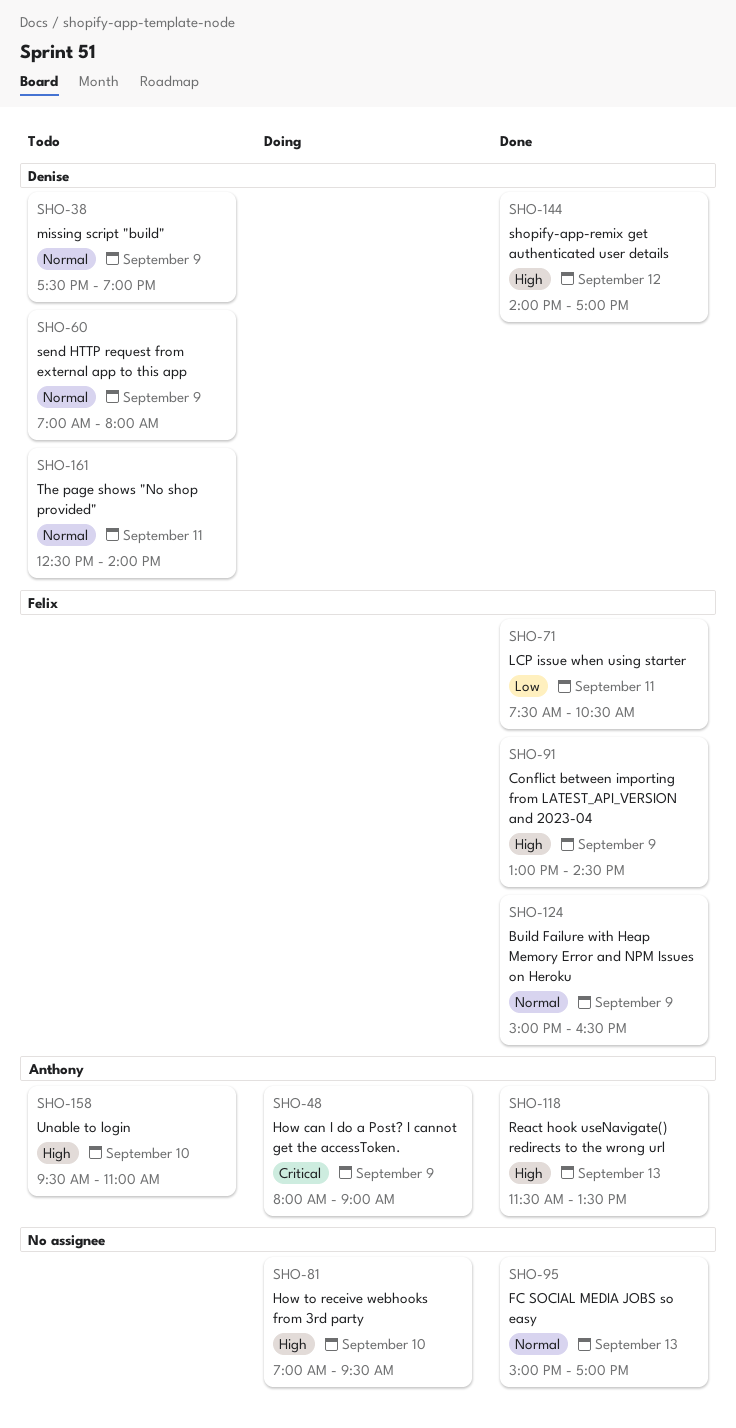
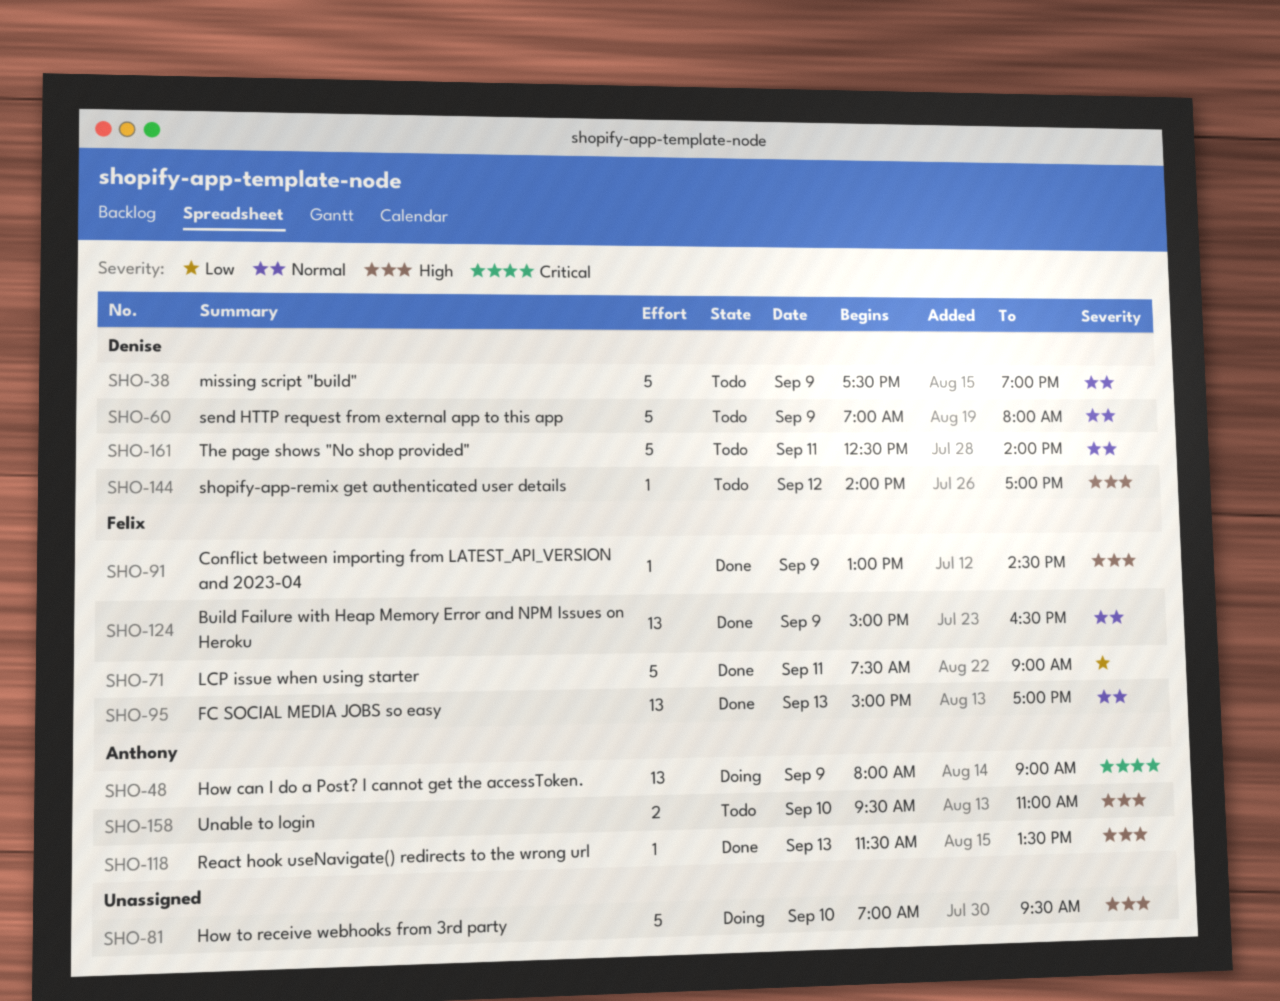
SHO-71, ends: 10:30 -> 09:00
SHO-95, owner: none -> Felix
SHO-144, status: Done -> Todo

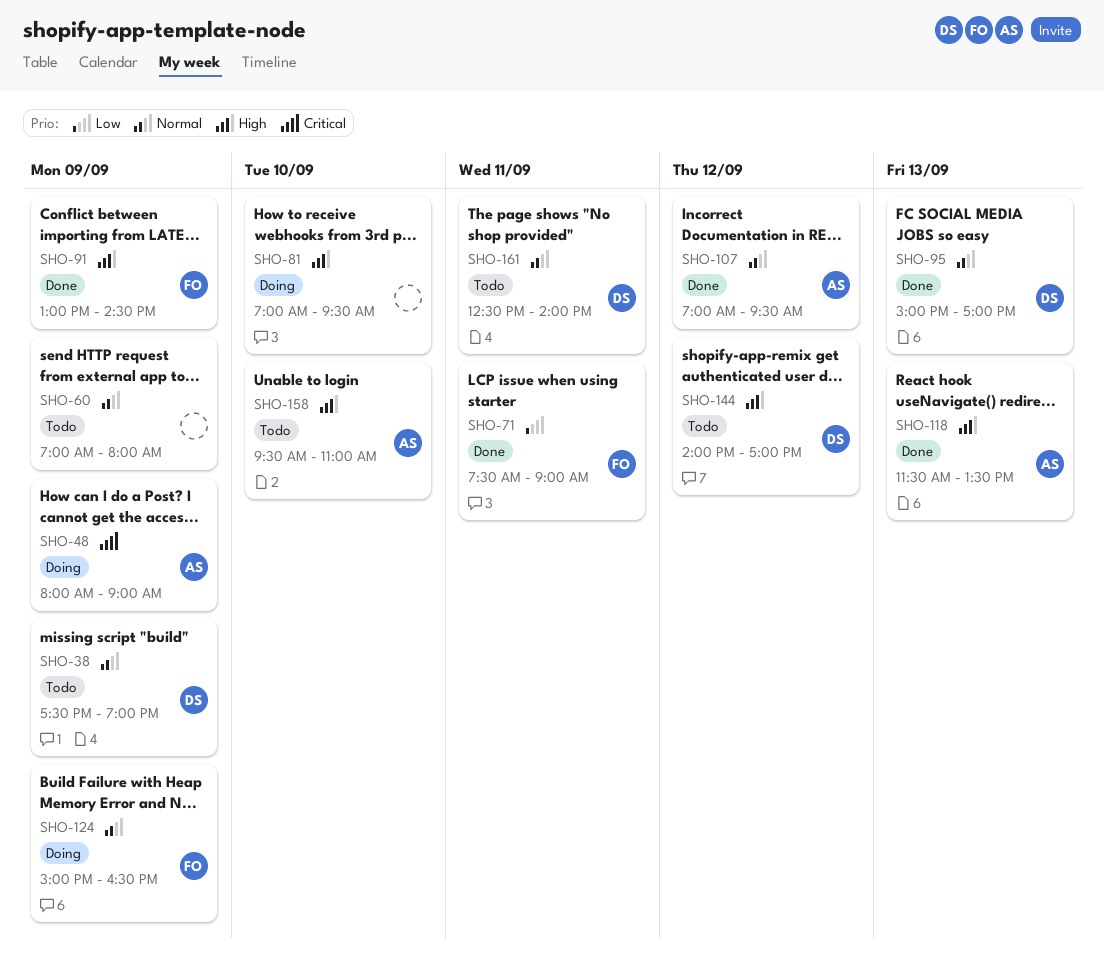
SHO-60, owner: Denise -> none
SHO-95, owner: Felix -> Denise
SHO-107: none -> present
SHO-124, status: Done -> Doing

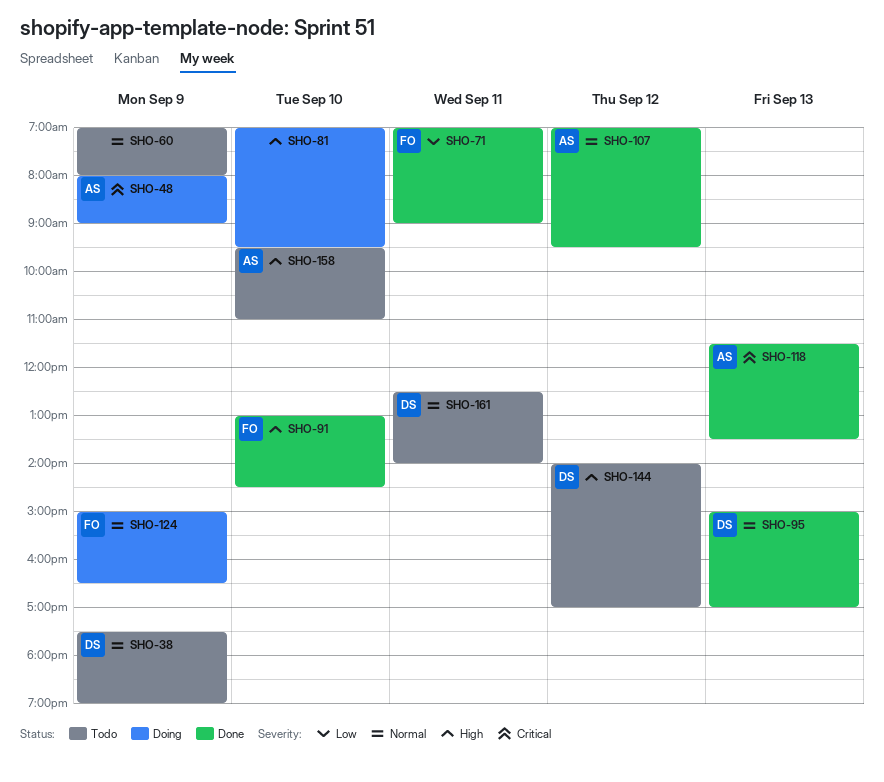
SHO-71, begins: 07:30 -> 07:00
SHO-91, day: Sep 9 -> Sep 10
SHO-118, priority: High -> Critical

